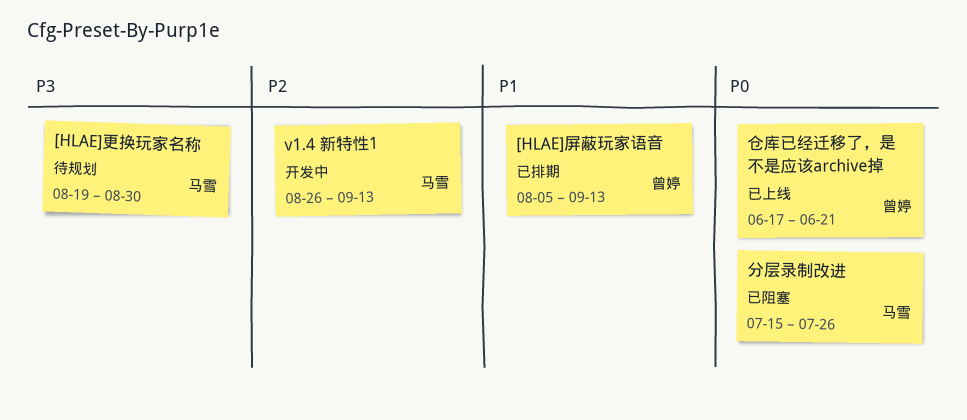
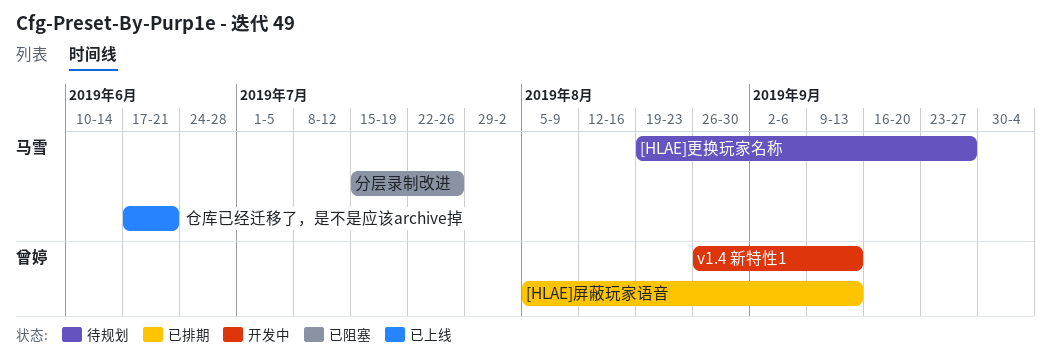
[HLAE]更换玩家名称, due: Aug 30 -> Sep 27
v1.4 新特性1, owner: 马雪 -> 曾婷
仓库已经迁移了，是不是应该archive掉, owner: 曾婷 -> 马雪

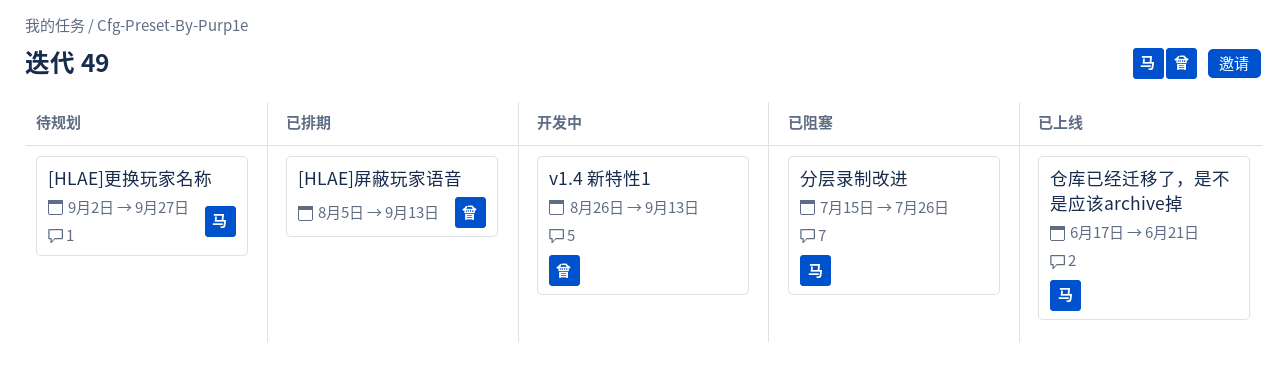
[HLAE]更换玩家名称, start: Aug 19 -> Sep 2

